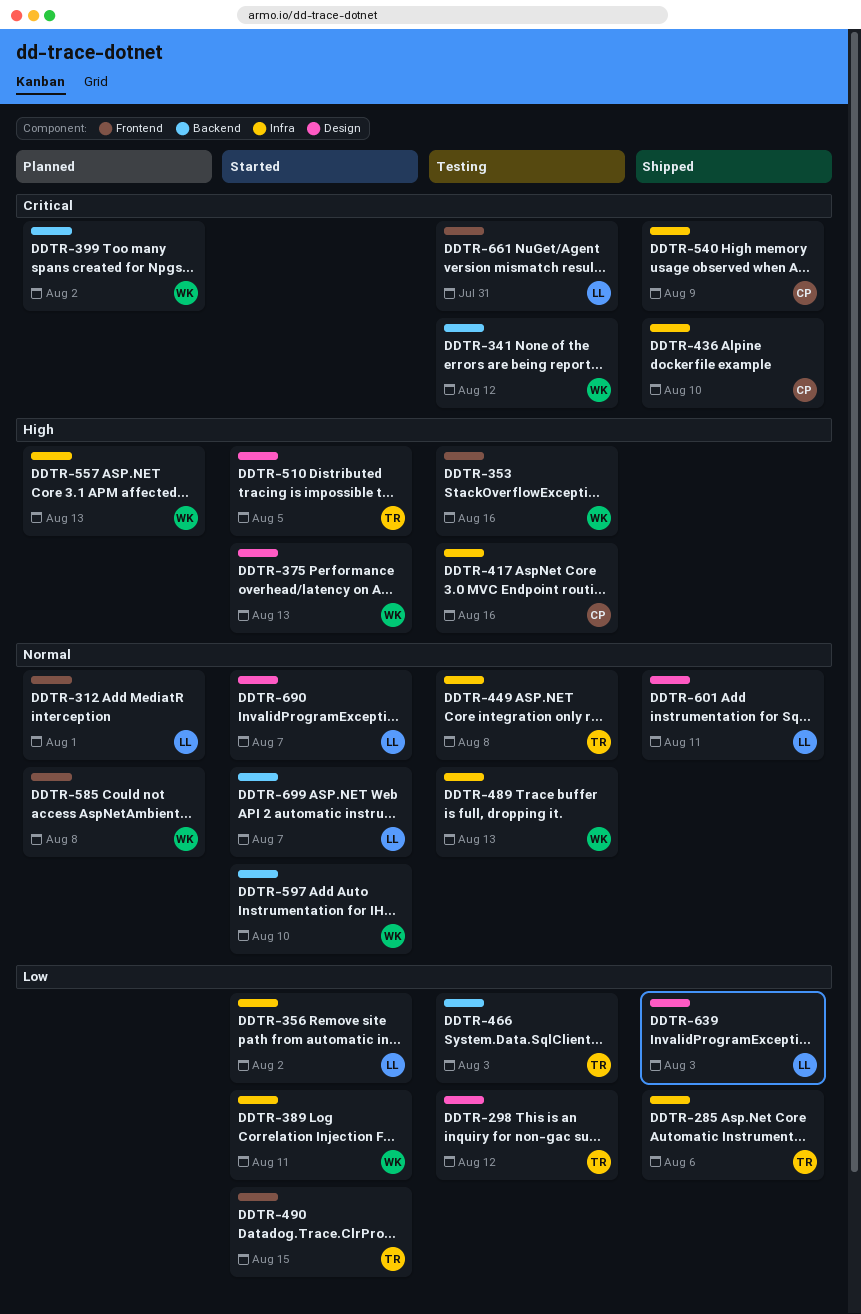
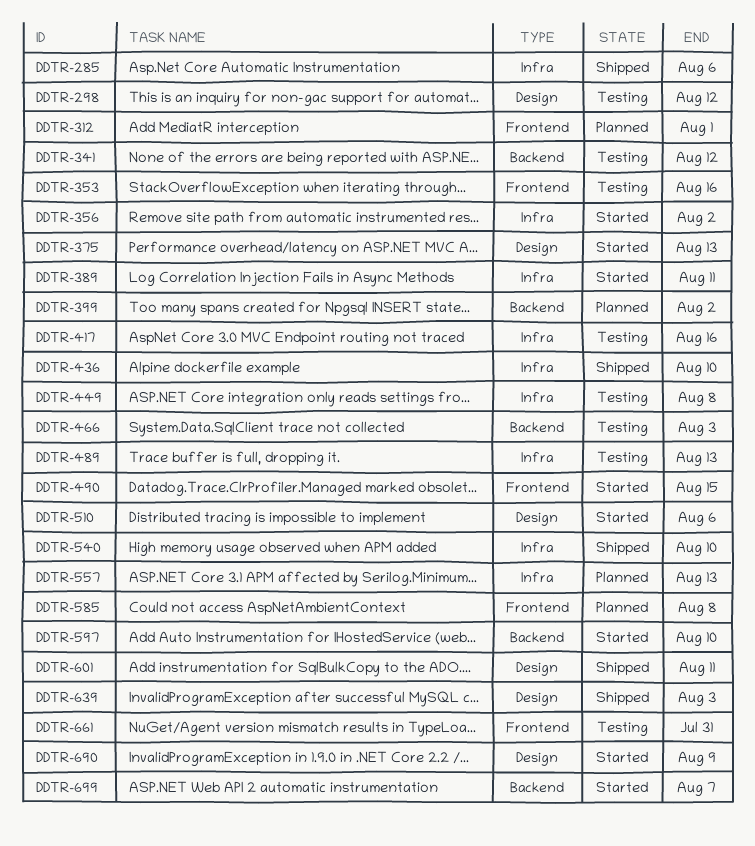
DDTR-510, due: Aug 5 -> Aug 6
DDTR-540, due: Aug 9 -> Aug 10
DDTR-690, due: Aug 7 -> Aug 9

